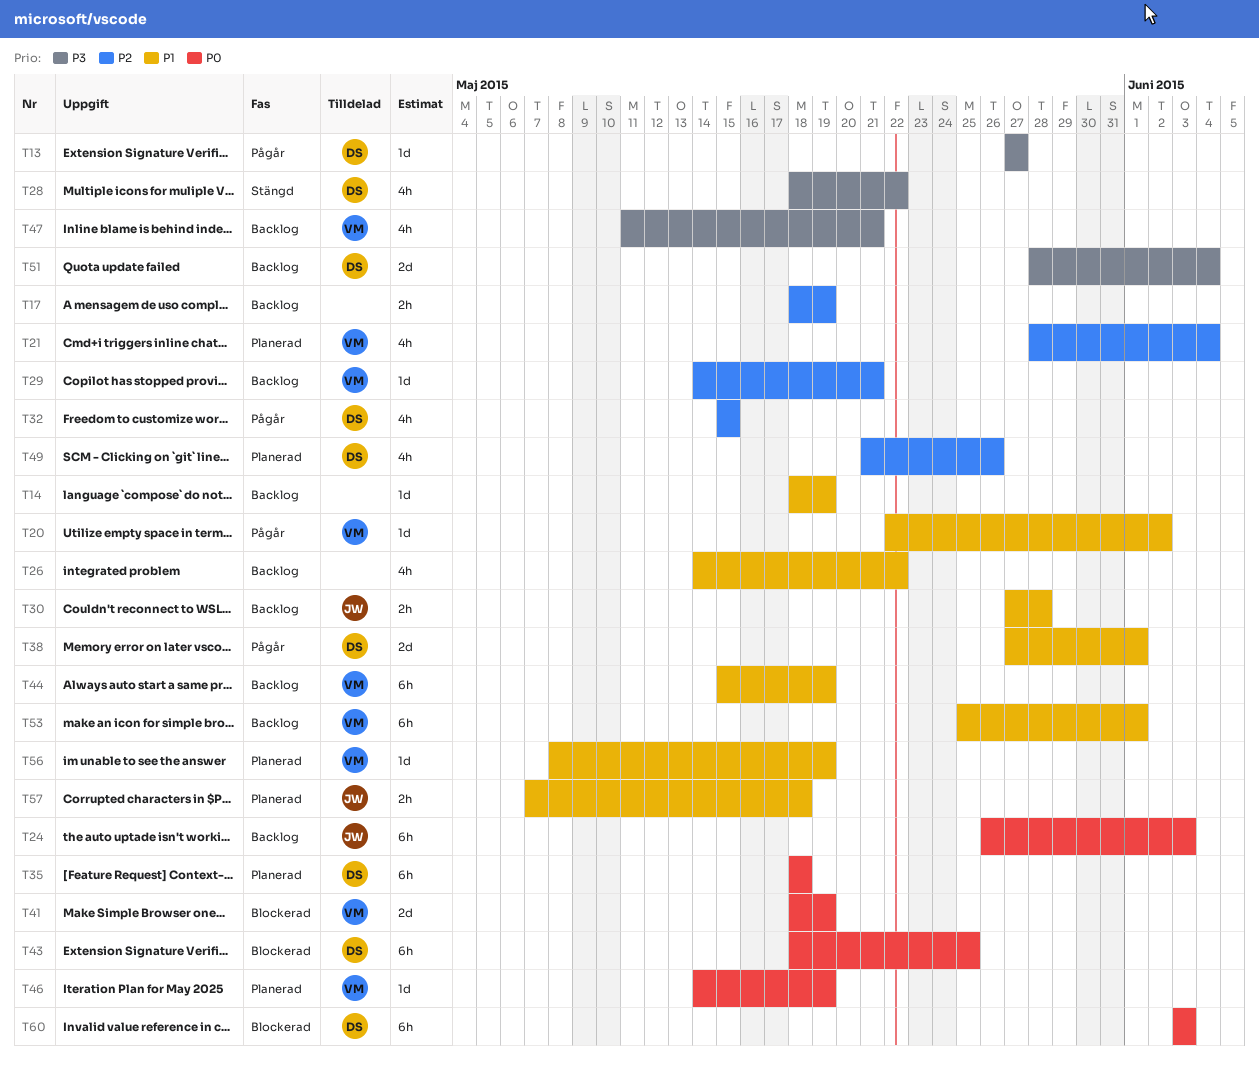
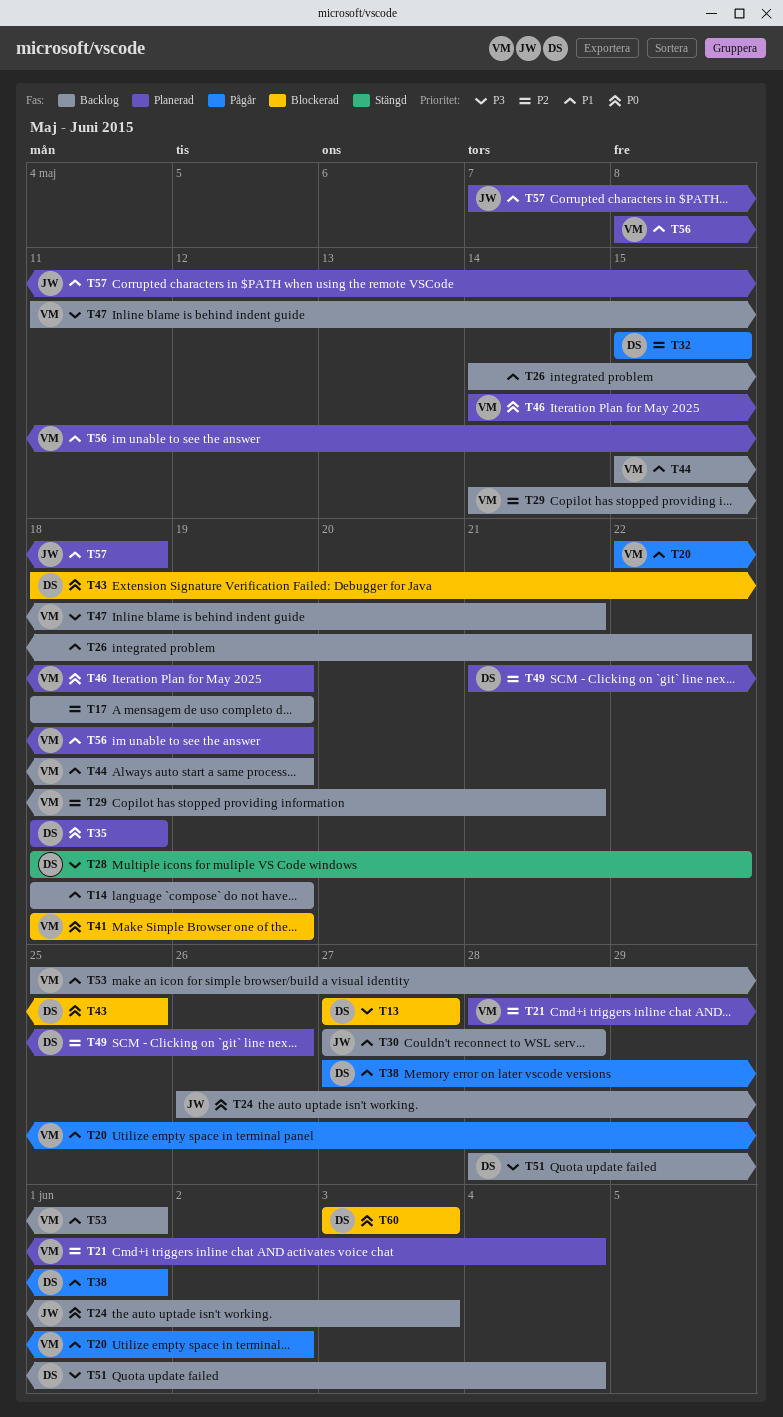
T13, status: Pågår -> Blockerad

